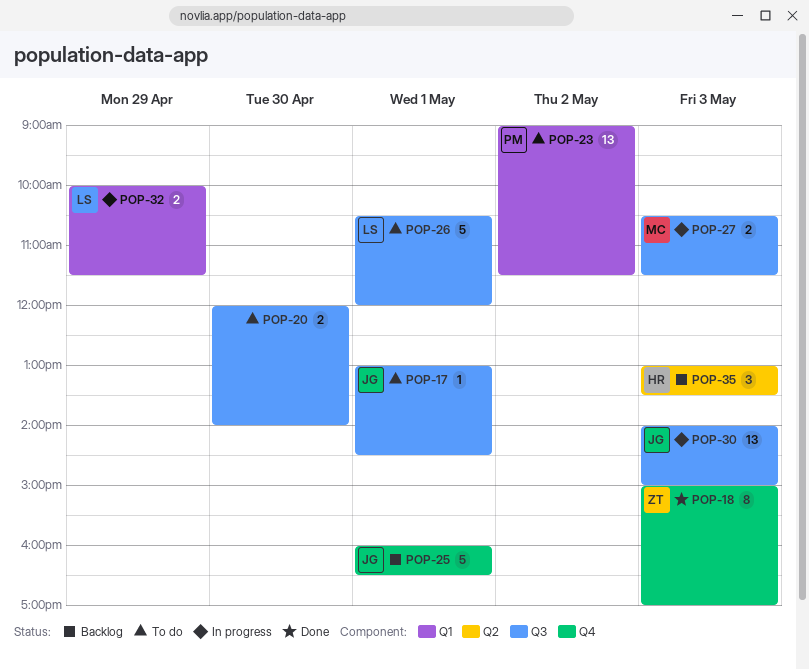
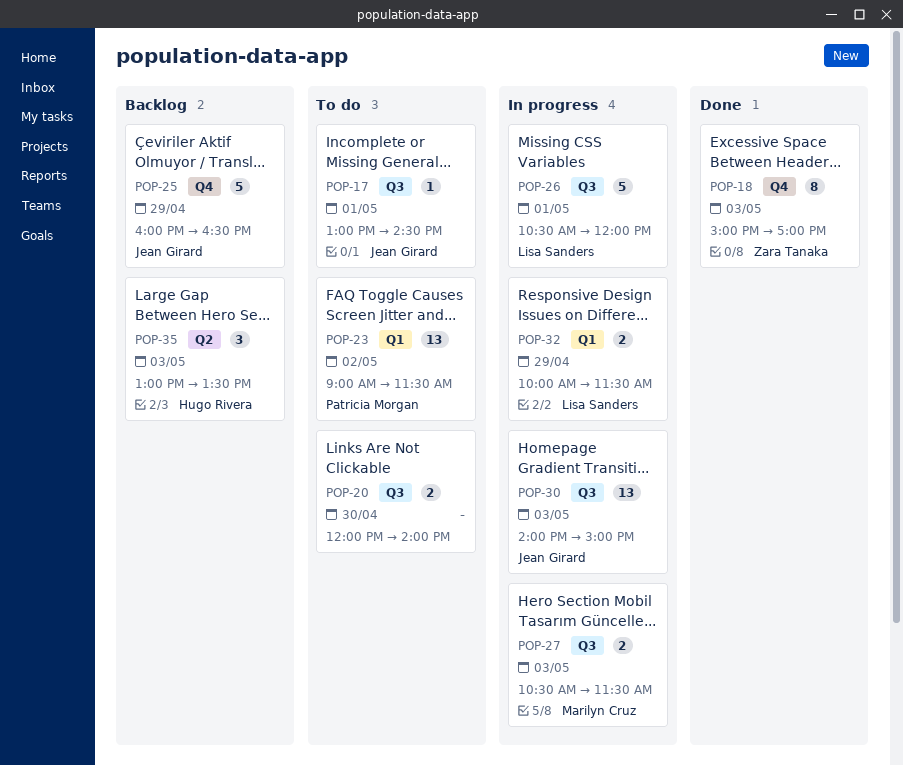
POP-25, day: May 1 -> Apr 29
POP-26, status: To do -> In progress

